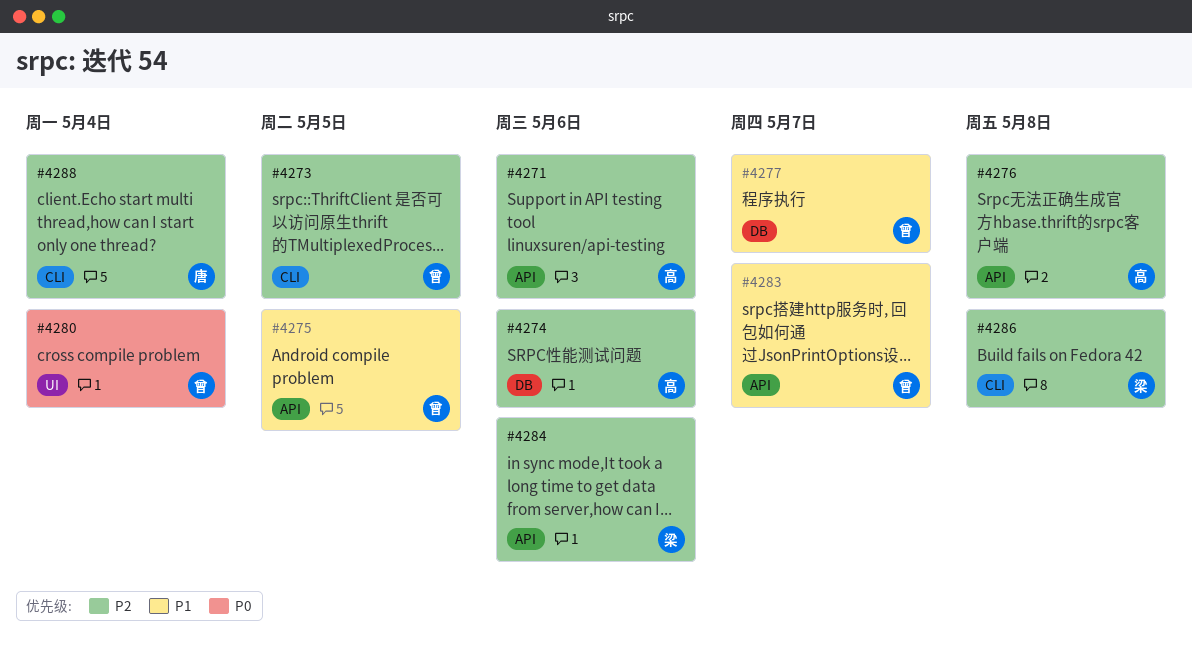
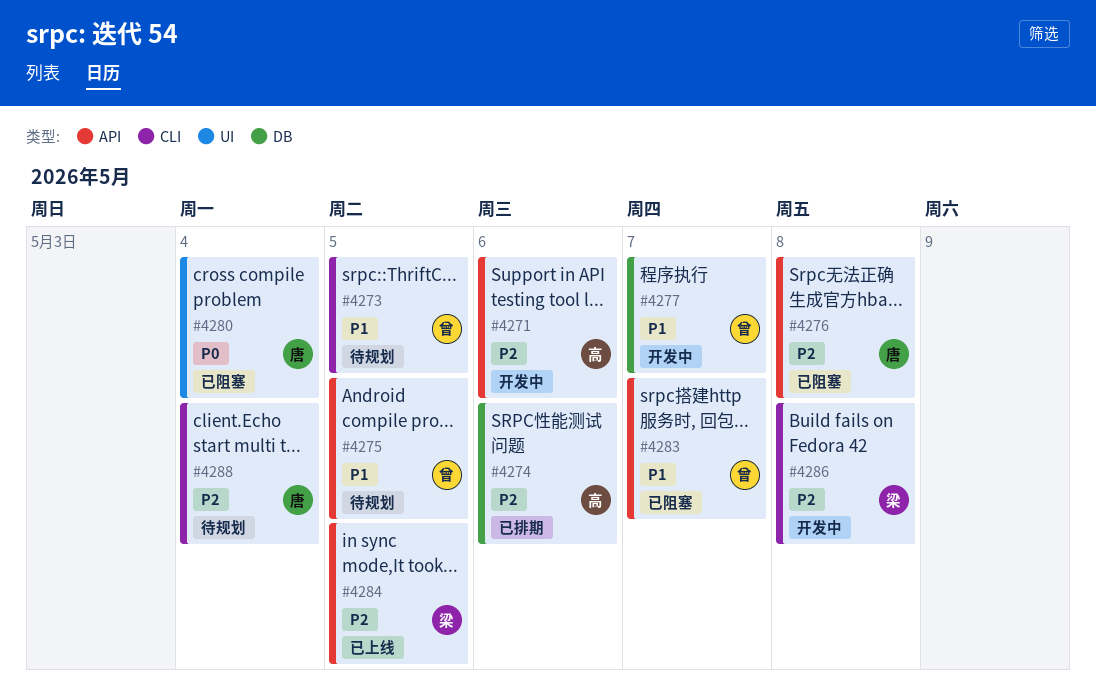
#4273, priority: P2 -> P1
#4276, owner: 高 -> 唐
#4280, owner: 曾 -> 唐
#4284, due: May 6 -> May 5

